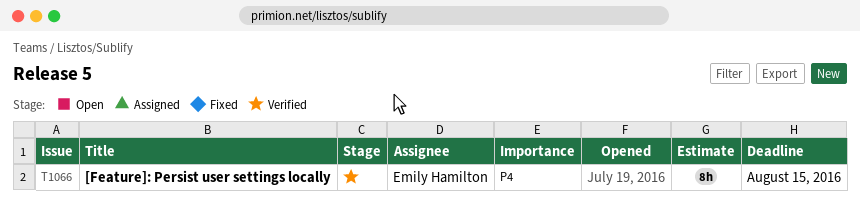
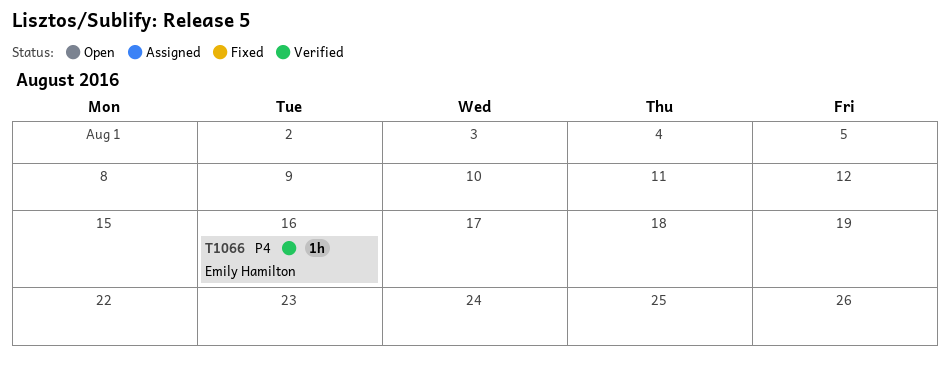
T1066, estimate: 8h -> 1h
T1066, due: Aug 15 -> Aug 16

